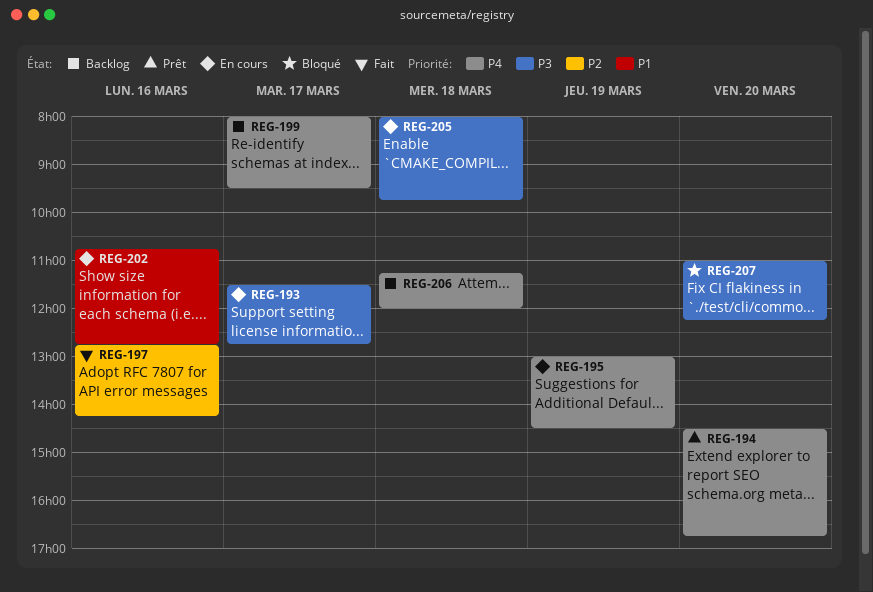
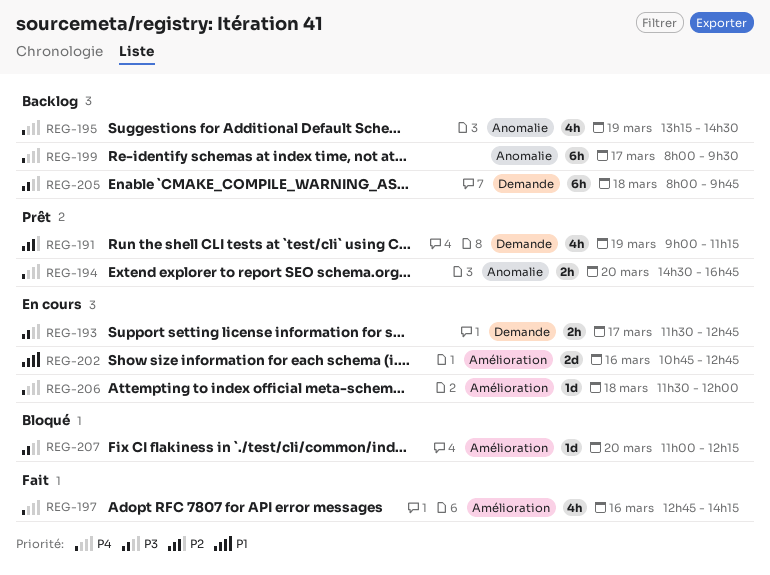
REG-191: none -> present
REG-195, status: En cours -> Backlog
REG-195, begins: 13:00 -> 13:15
REG-197, priority: P2 -> P4
REG-205, status: En cours -> Backlog
REG-206, status: Backlog -> En cours
REG-206, begins: 11:15 -> 11:30

